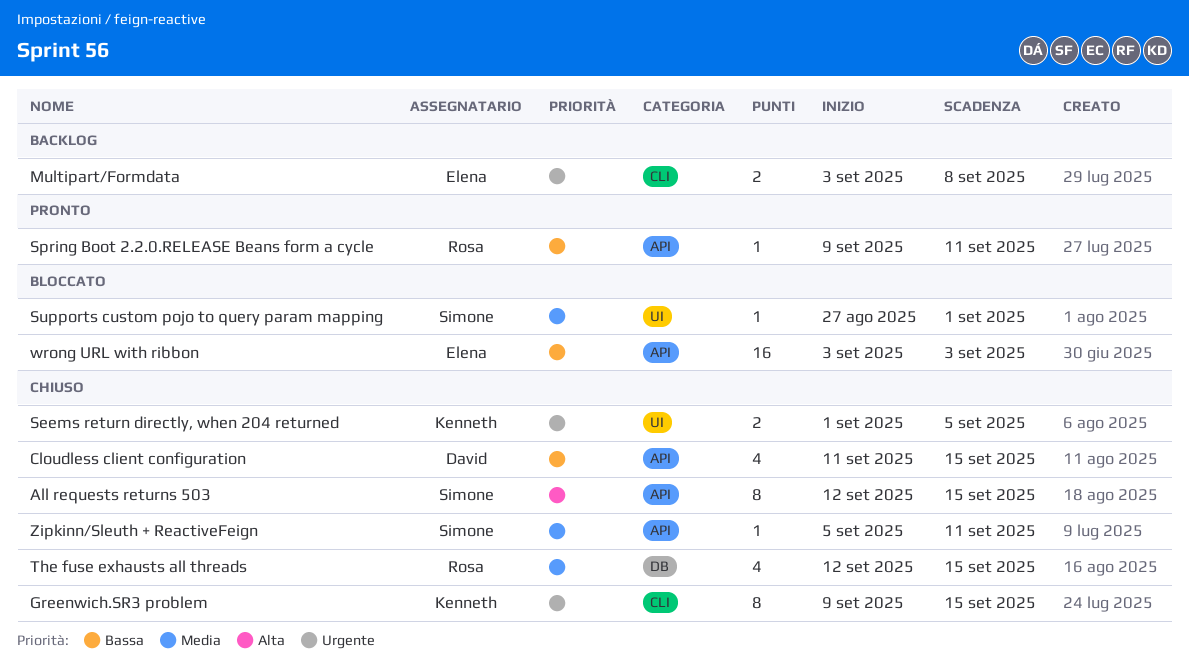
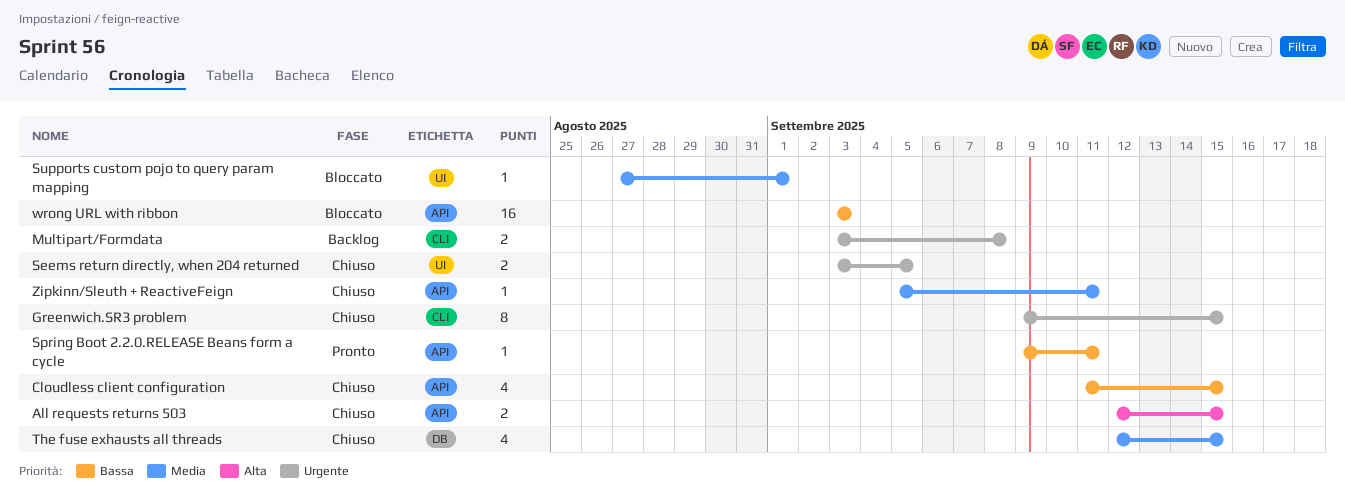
All requests returns 503, estimate: 8 -> 2
Seems return directly, when 204 returned, start: Sep 1 -> Sep 3

